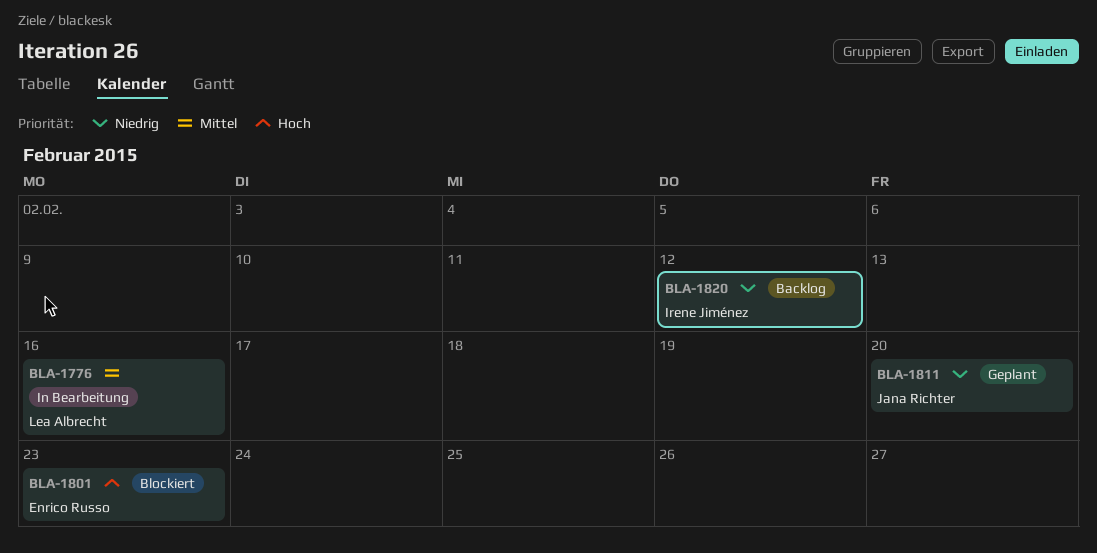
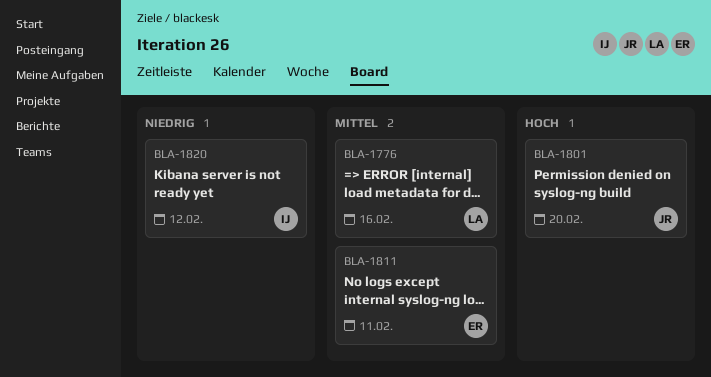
BLA-1801, owner: Enrico Russo -> Jana Richter
BLA-1801, due: Feb 23 -> Feb 20
BLA-1811, owner: Jana Richter -> Enrico Russo
BLA-1811, priority: Niedrig -> Mittel
BLA-1811, due: Feb 20 -> Feb 11

